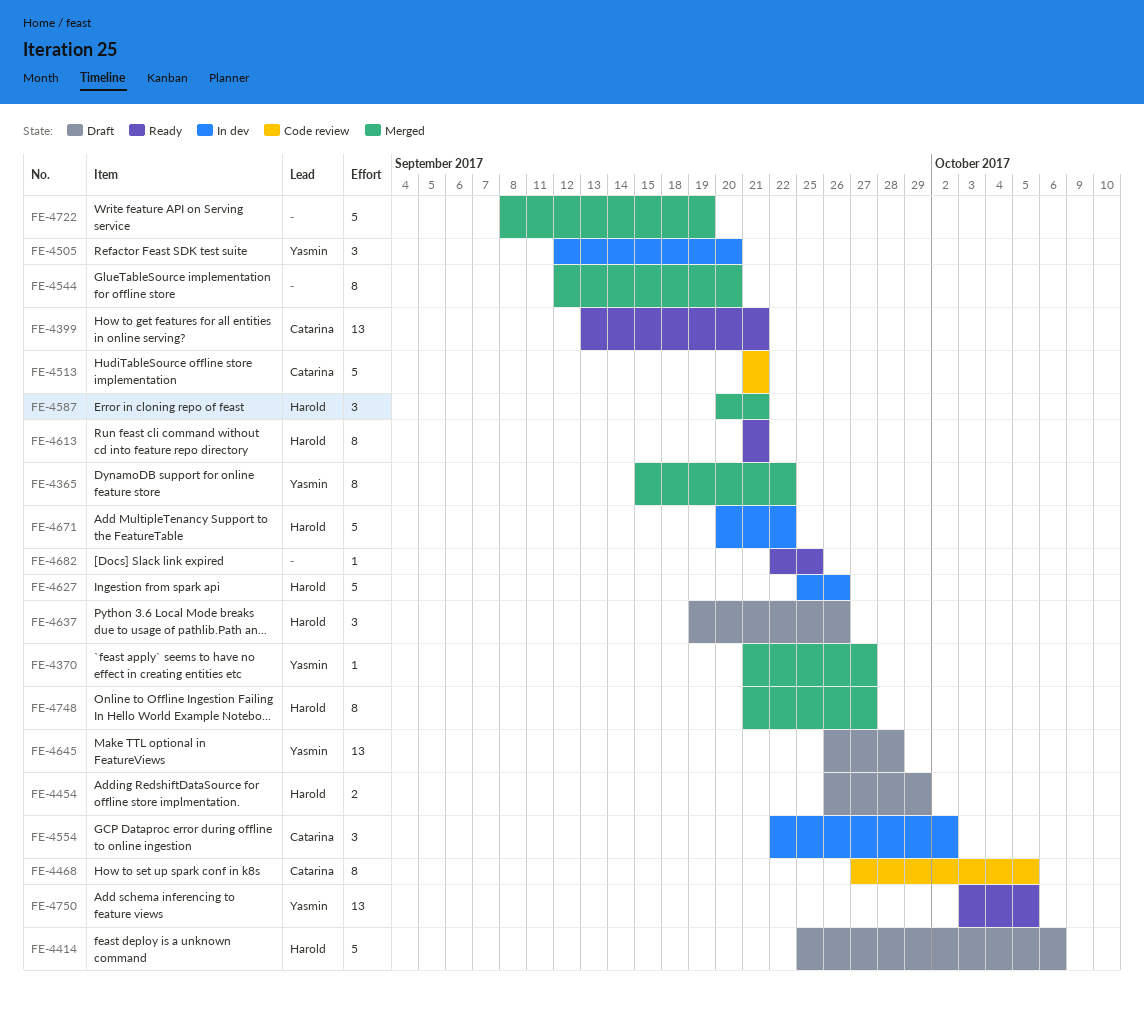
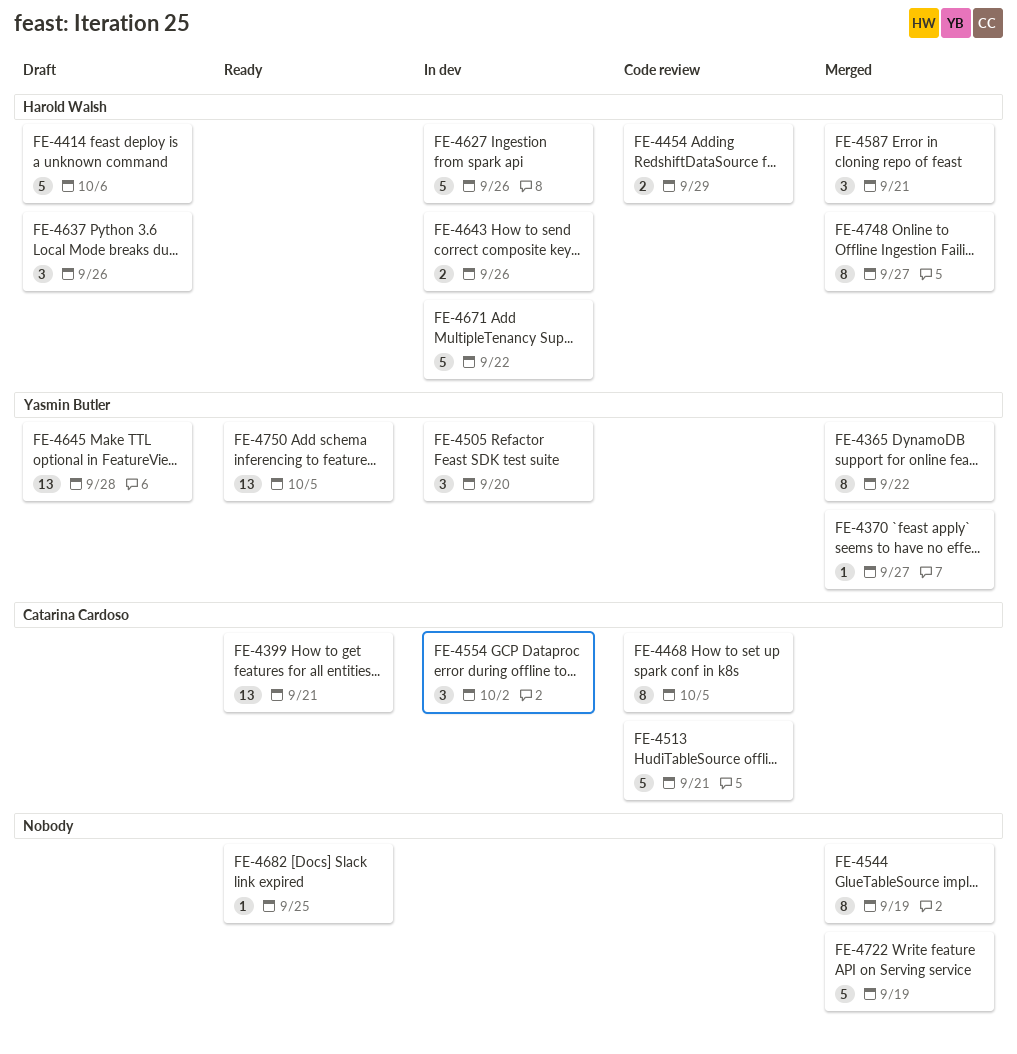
FE-4454, status: Draft -> Code review
FE-4544, due: Sep 20 -> Sep 19
FE-4613: present -> none
FE-4643: none -> present

